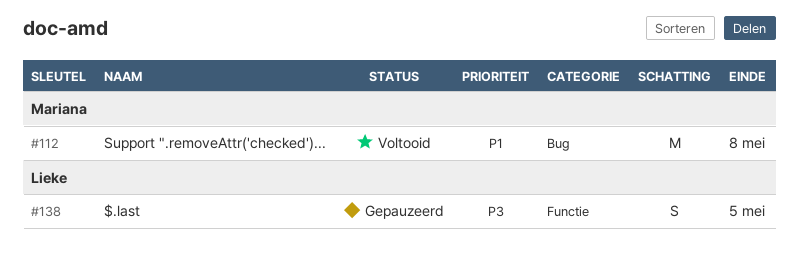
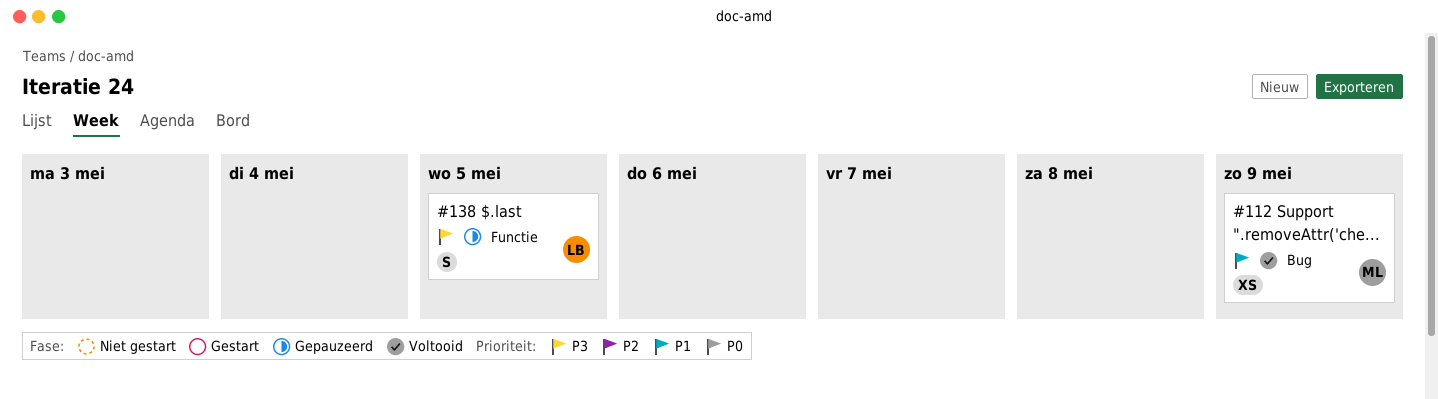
#112, estimate: M -> XS
#112, due: May 8 -> May 9

